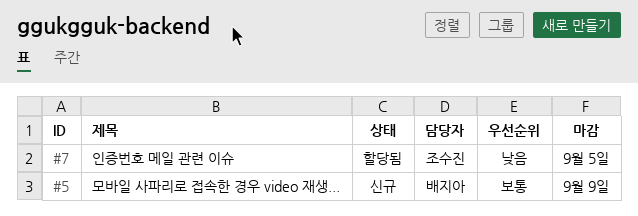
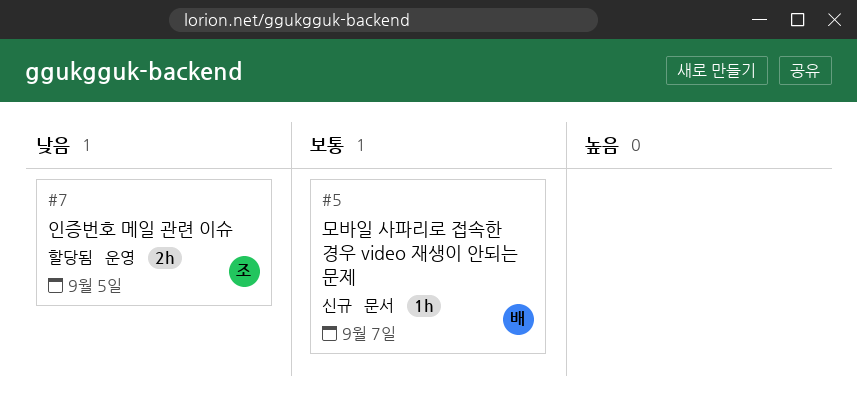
#5, due: Sep 9 -> Sep 7

